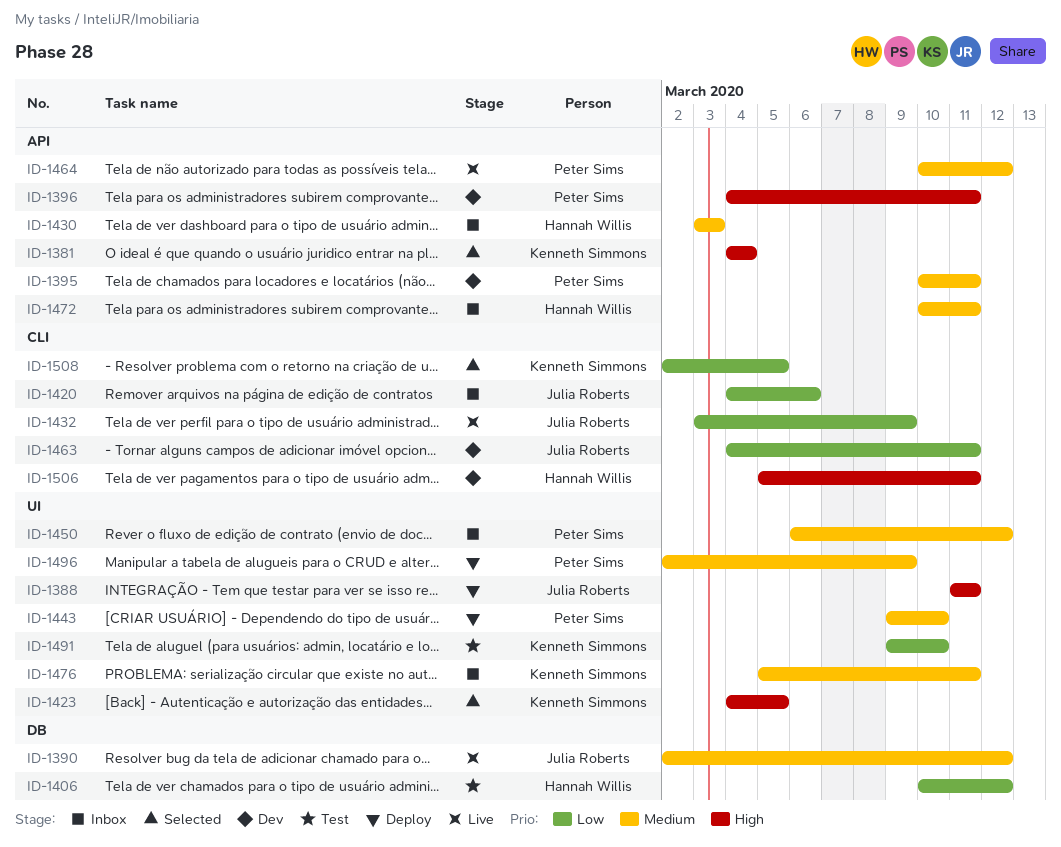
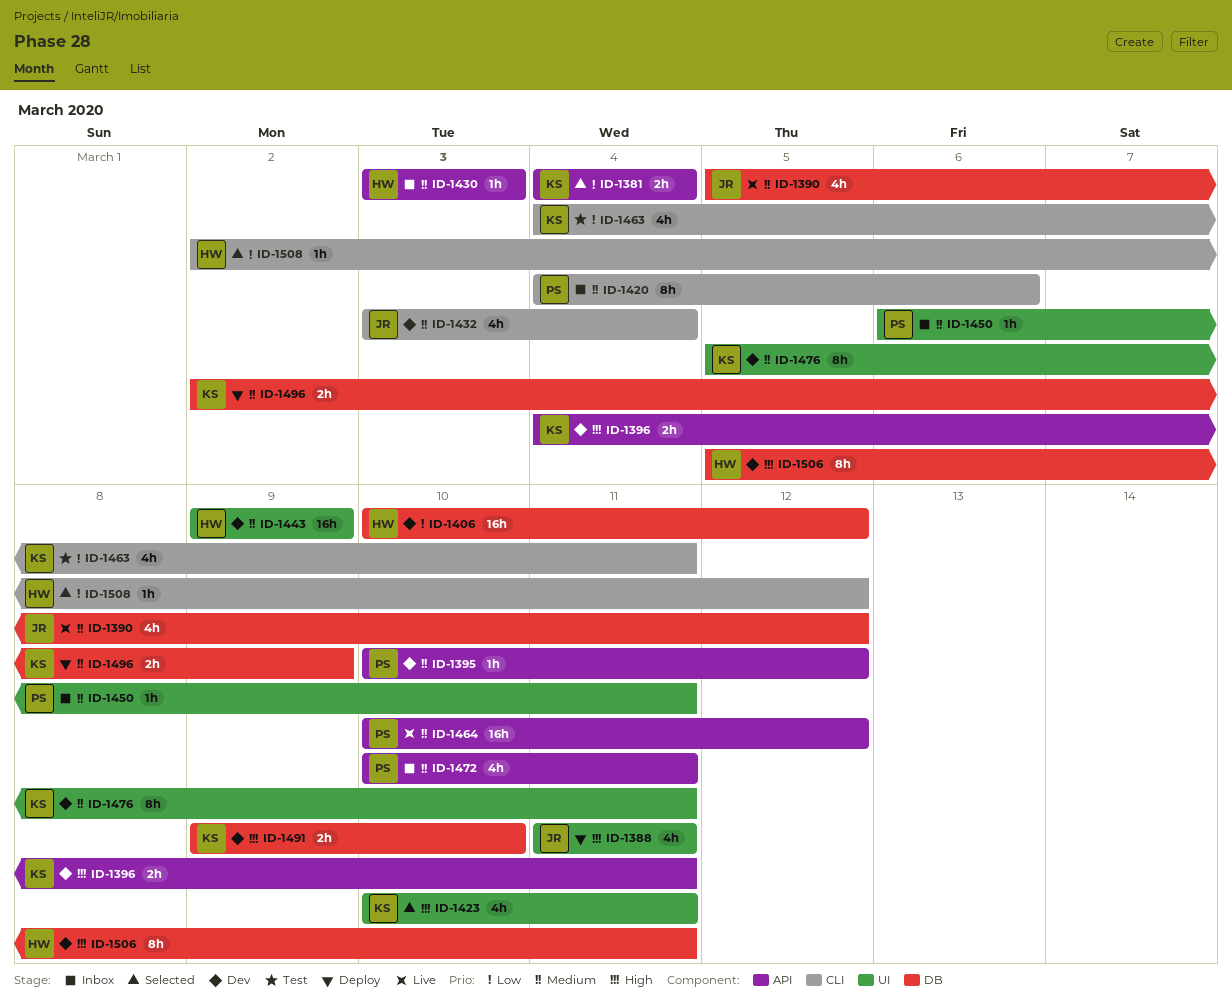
ID-1381, priority: High -> Low
ID-1390, start: Mar 2 -> Mar 5
ID-1395, due: Mar 11 -> Mar 12
ID-1396, owner: Peter Sims -> Kenneth Simmons
ID-1406, status: Test -> Dev
ID-1420, owner: Julia Roberts -> Peter Sims
ID-1420, priority: Low -> Medium
ID-1423, start: Mar 4 -> Mar 10
ID-1423, due: Mar 5 -> Mar 11
ID-1432, status: Live -> Dev
ID-1432, priority: Low -> Medium
ID-1432, due: Mar 9 -> Mar 4
ID-1443, status: Deploy -> Dev
ID-1443, owner: Peter Sims -> Hannah Willis
ID-1443, due: Mar 10 -> Mar 9
ID-1450, due: Mar 12 -> Mar 11
ID-1463, status: Dev -> Test
ID-1463, owner: Julia Roberts -> Kenneth Simmons
ID-1472, owner: Hannah Willis -> Peter Sims
ID-1476, status: Inbox -> Dev
ID-1491, status: Test -> Dev
ID-1491, priority: Low -> High
ID-1491, label: UI -> DB
ID-1496, owner: Peter Sims -> Kenneth Simmons
ID-1496, label: UI -> DB
ID-1506, label: CLI -> DB
ID-1508, owner: Kenneth Simmons -> Hannah Willis
ID-1508, due: Mar 5 -> Mar 12

